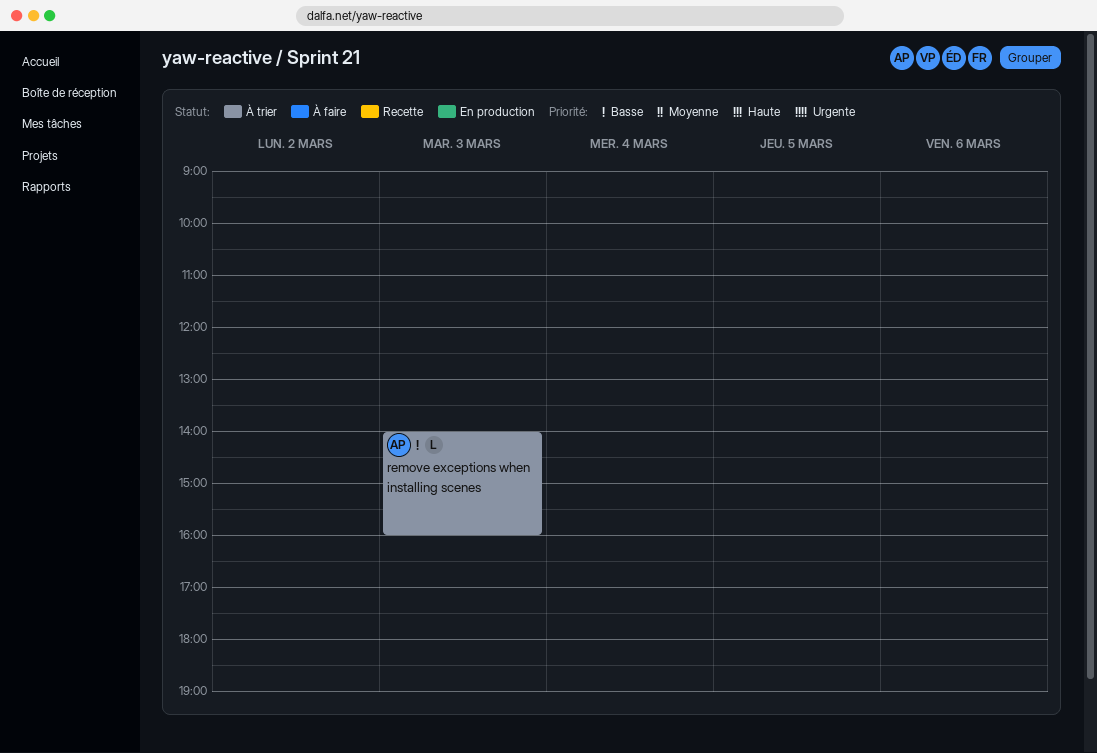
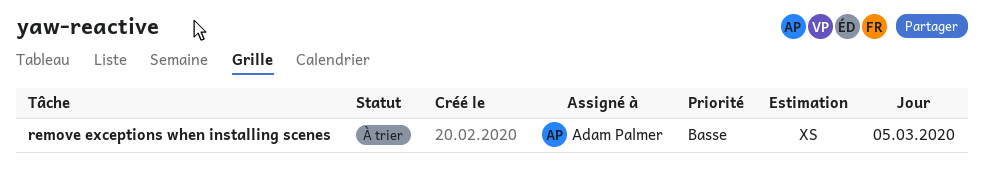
remove exceptions when installing scenes, estimate: L -> XS
remove exceptions when installing scenes, day: Mar 3 -> Mar 5

